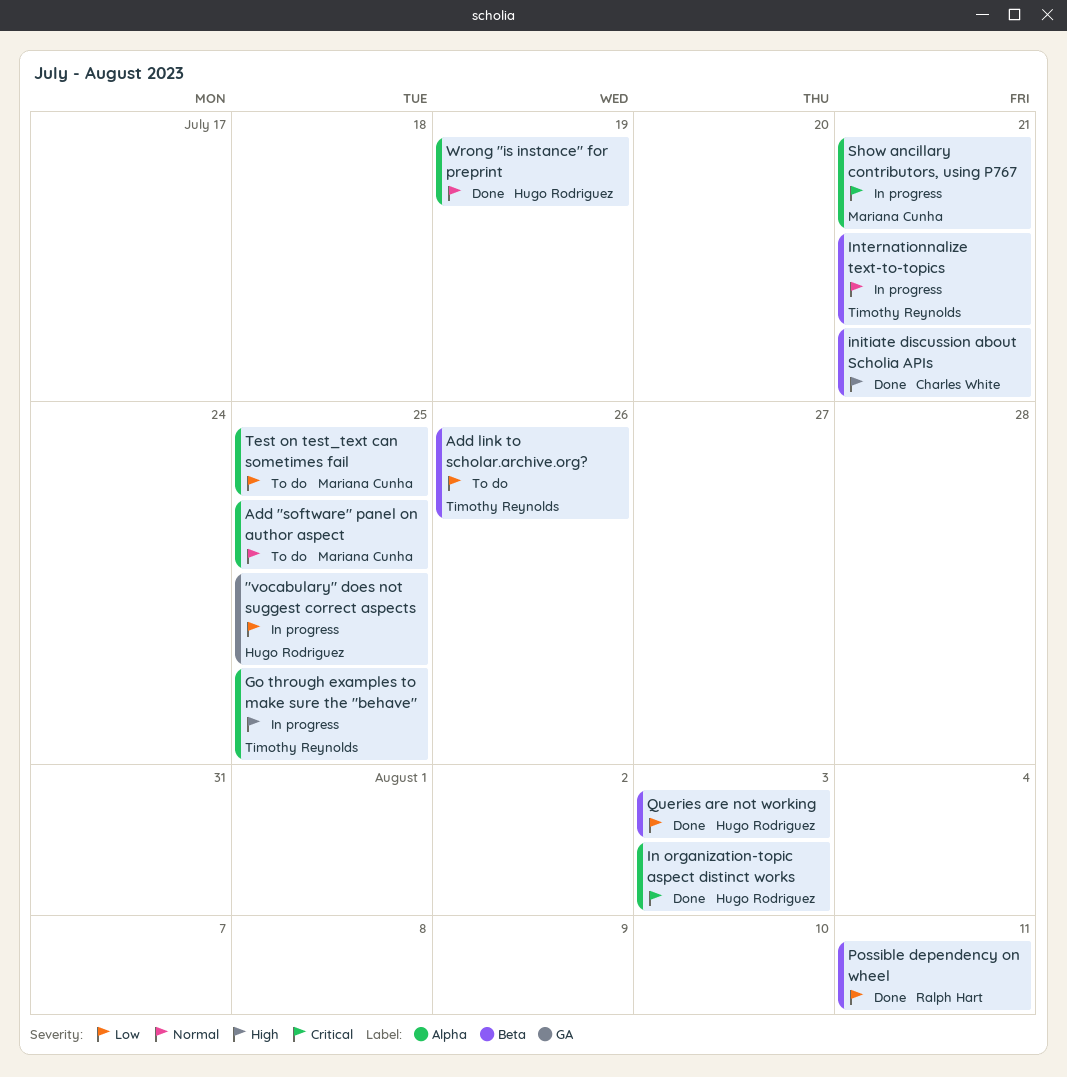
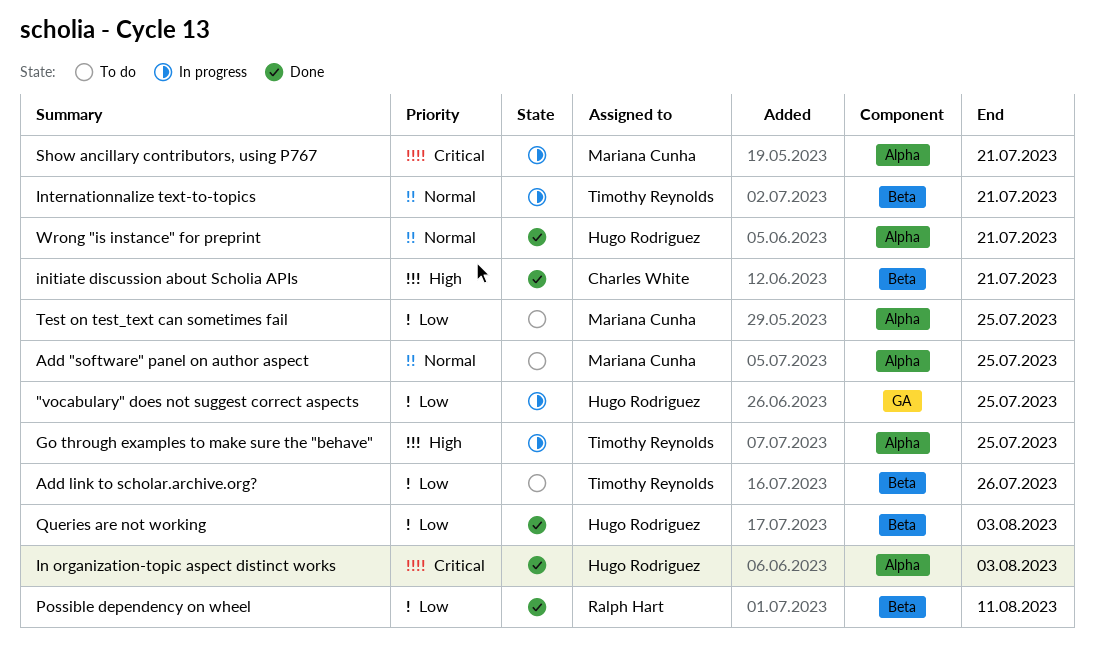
Wrong "is instance" for preprint, due: Jul 19 -> Jul 21

